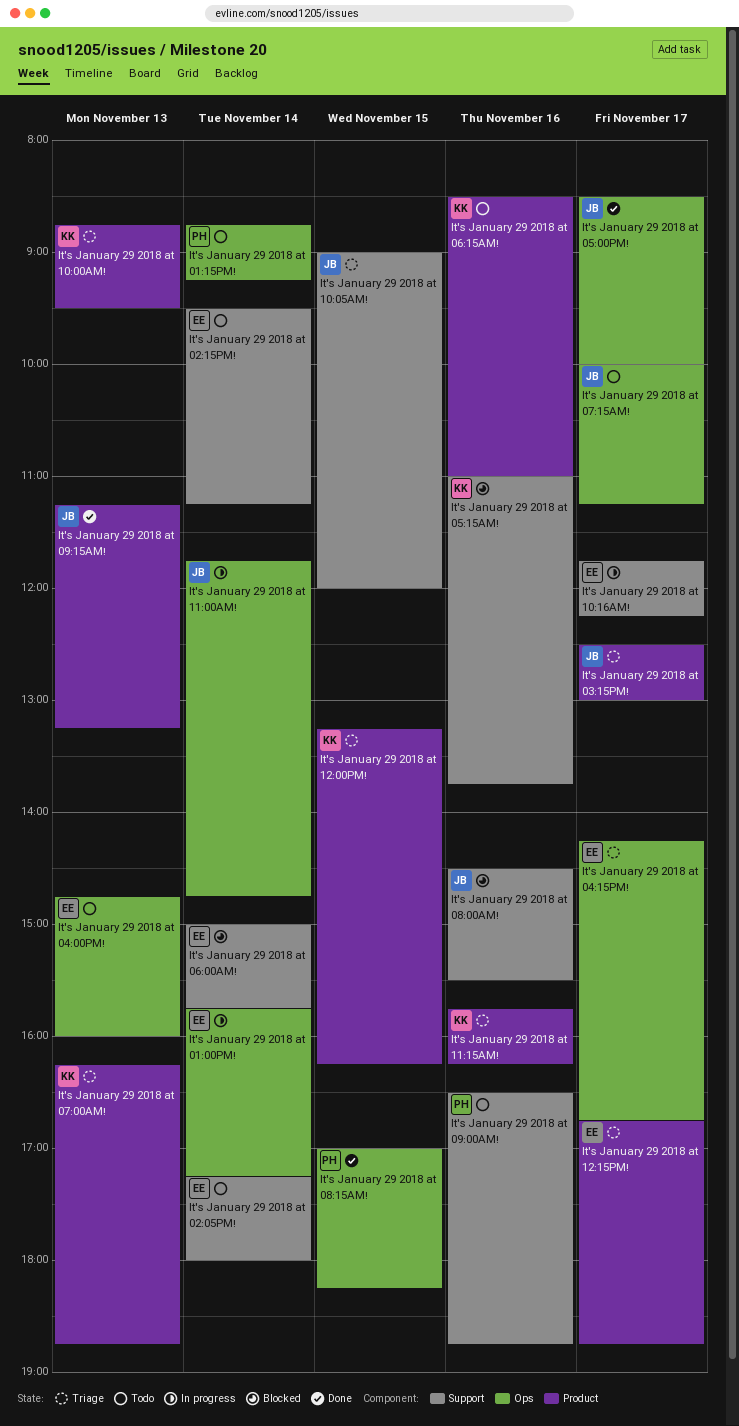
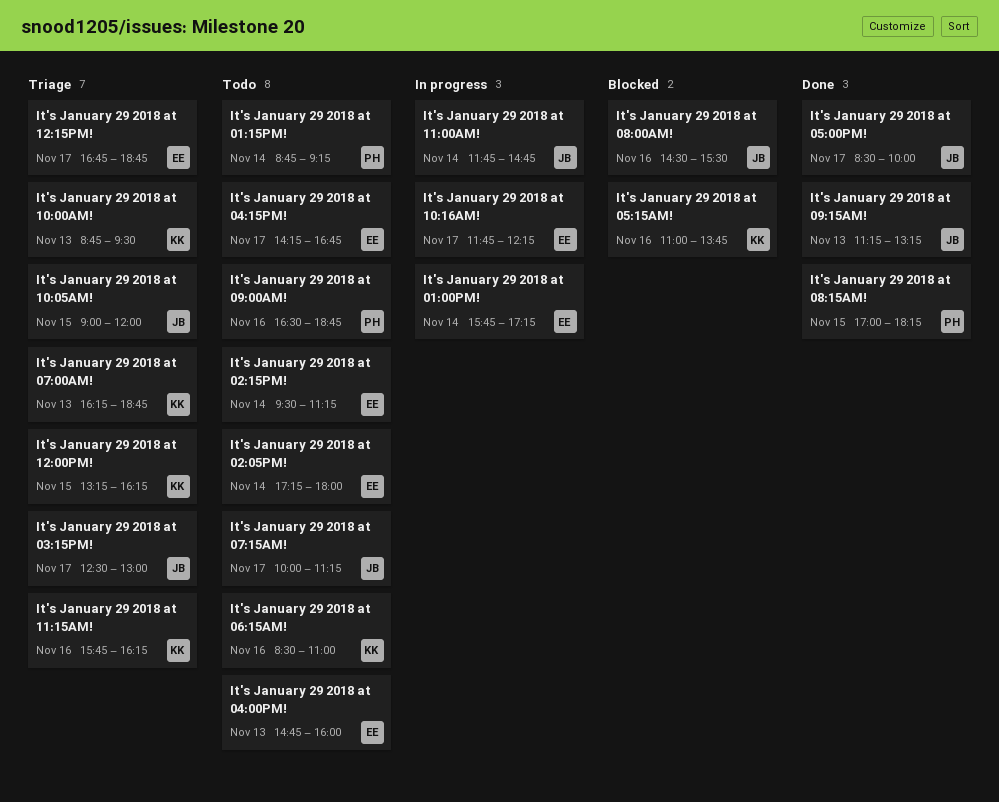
It's January 29 2018 at 04:15PM!, status: Triage -> Todo
It's January 29 2018 at 06:00AM!: present -> none

